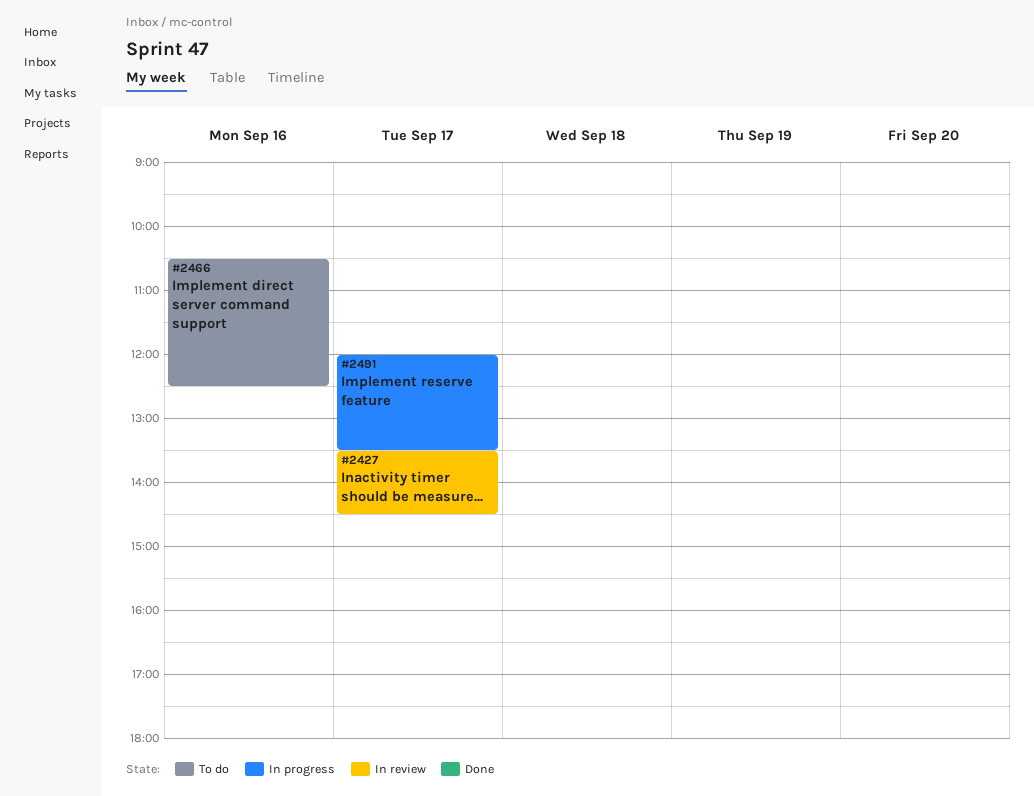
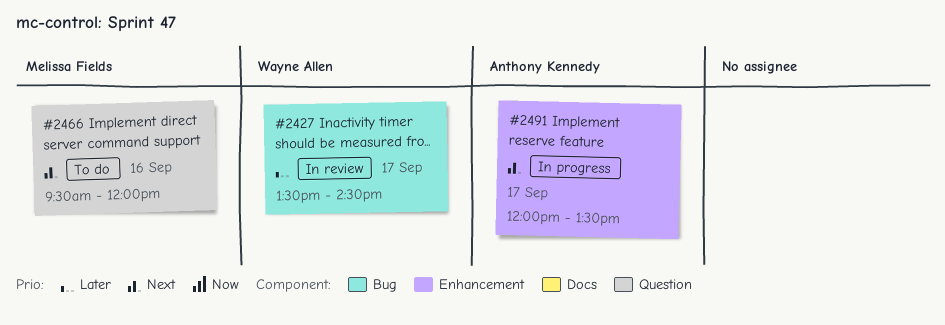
#2466, begins: 10:30 -> 09:30
#2466, ends: 12:30 -> 12:00

